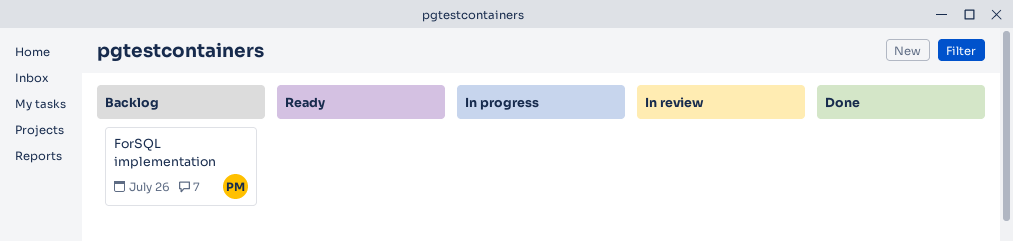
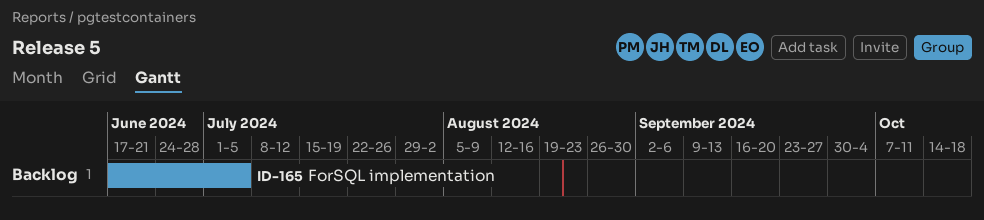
ForSQL implementation, due: Jul 26 -> Jul 5

